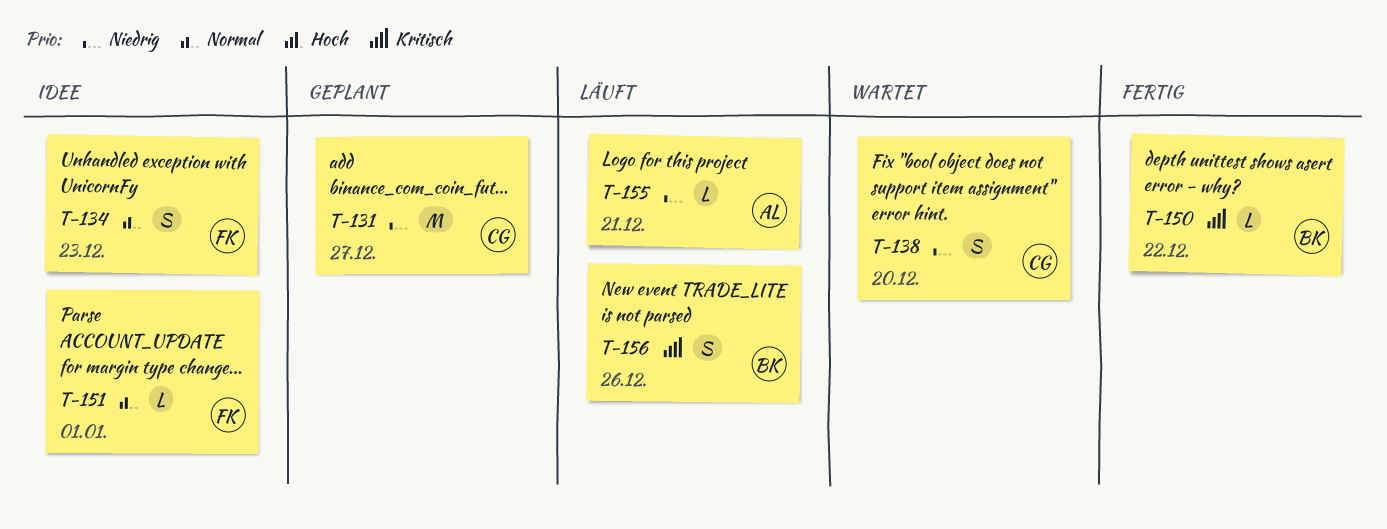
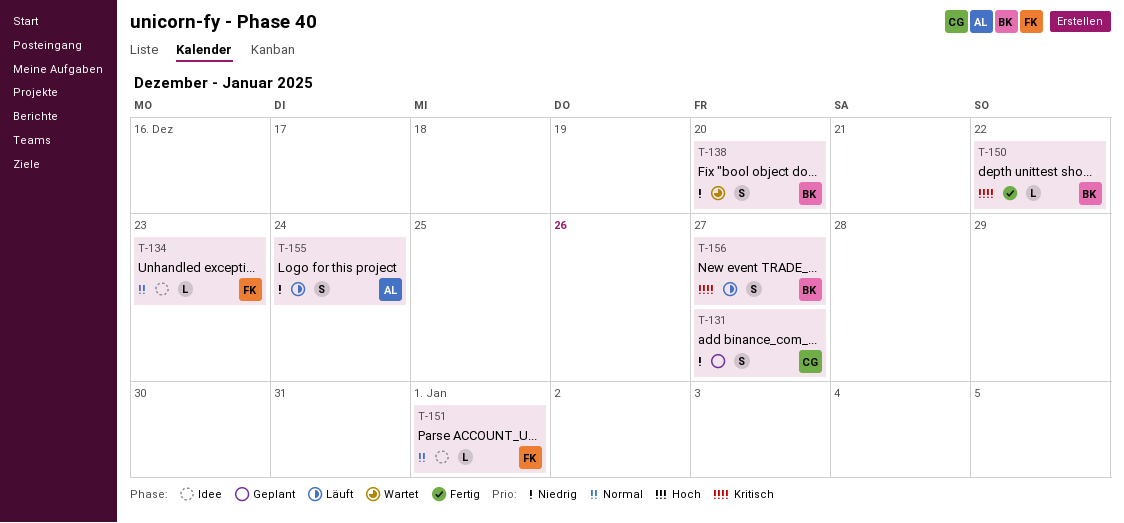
T-131, estimate: M -> S
T-134, estimate: S -> L
T-138, owner: CG -> BK
T-155, estimate: L -> S
T-155, due: Dec 21 -> Dec 24
T-156, due: Dec 26 -> Dec 27

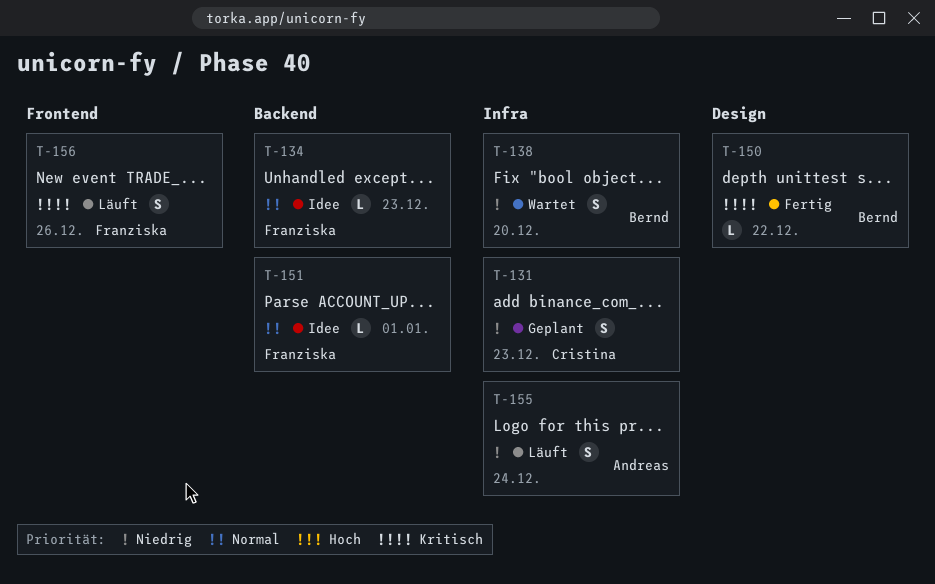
T-131, due: Dec 27 -> Dec 23
T-156, owner: Bernd -> Franziska
T-156, due: Dec 27 -> Dec 26

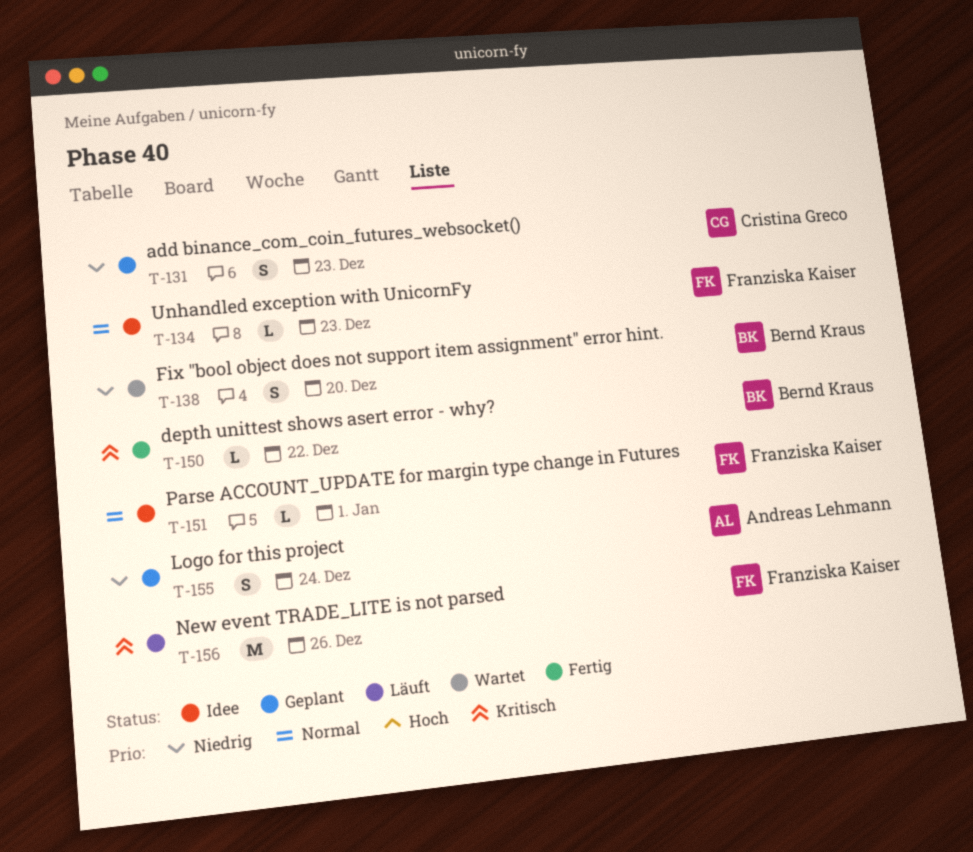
T-155, status: Läuft -> Geplant
T-156, estimate: S -> M

